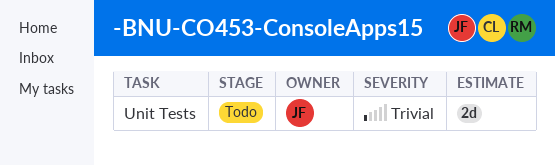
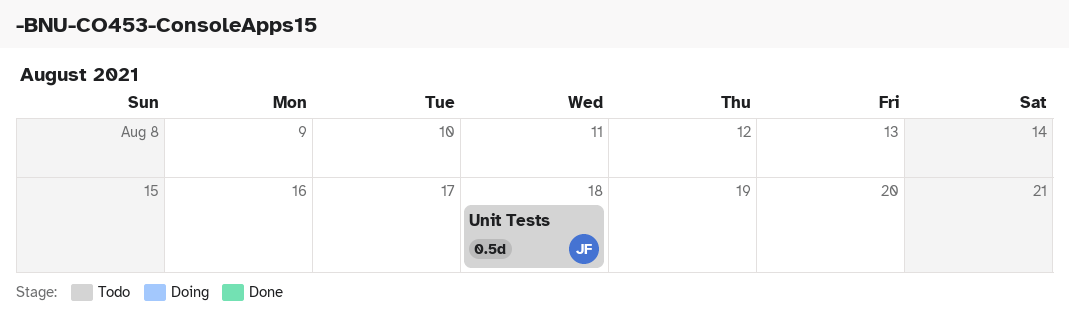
Unit Tests, estimate: 2d -> 0.5d

